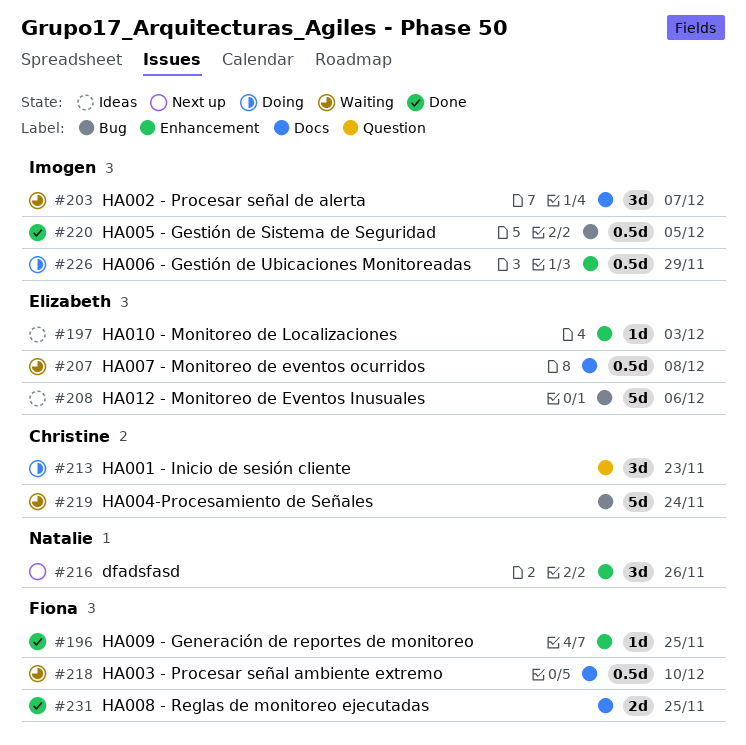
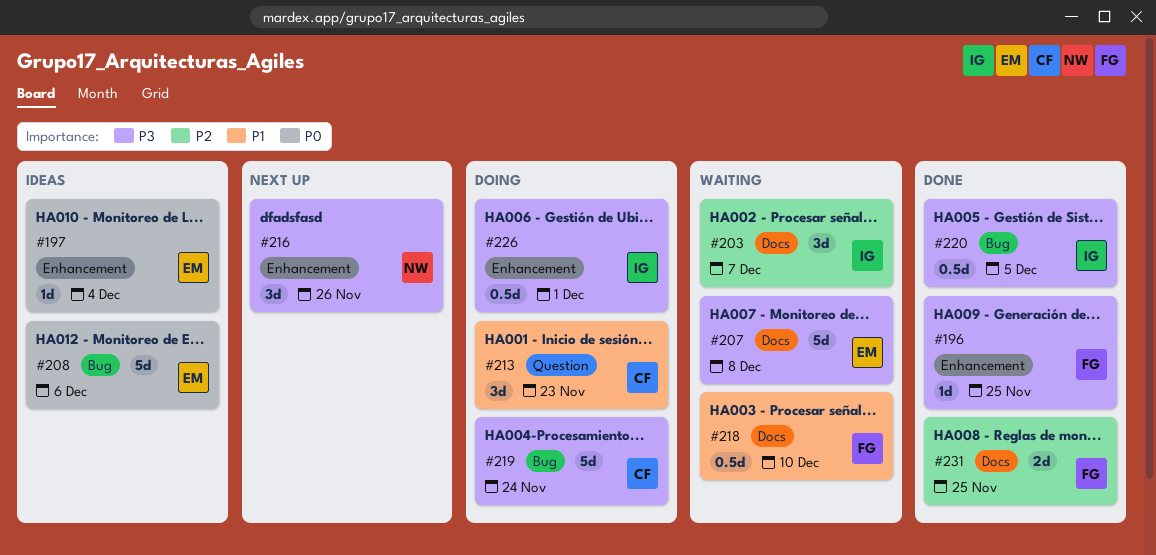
#197, due: Dec 3 -> Dec 4
#207, estimate: 0.5d -> 5d
#219, status: Waiting -> Doing
#226, due: Nov 29 -> Dec 1

